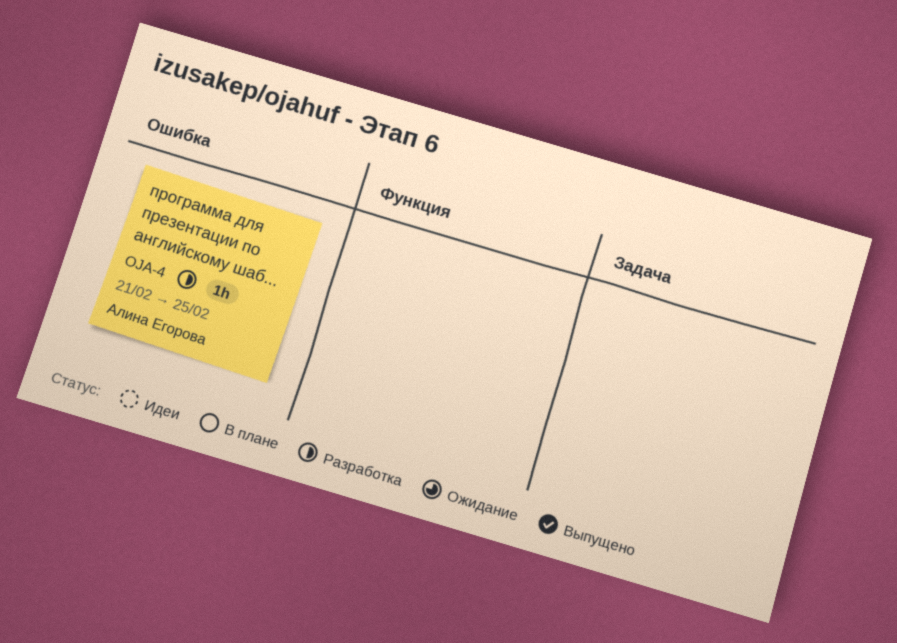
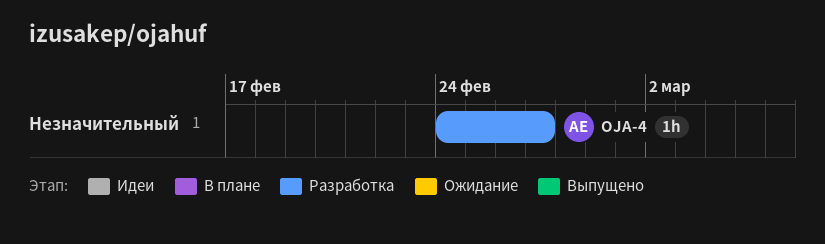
OJA-4, start: Feb 21 -> Feb 24
OJA-4, due: Feb 25 -> Feb 27

